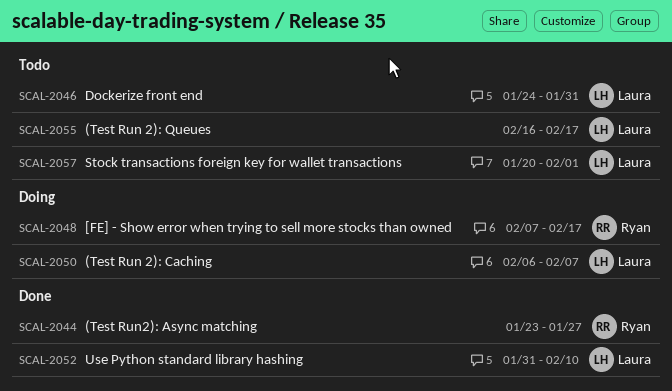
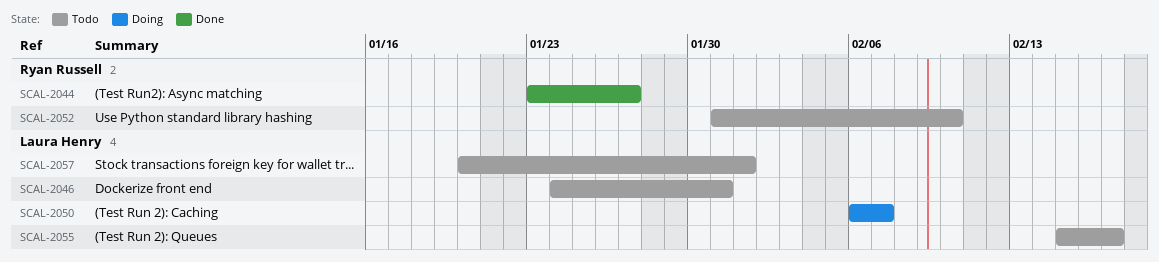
SCAL-2048: present -> none
SCAL-2052, status: Done -> Todo
SCAL-2052, owner: Laura Henry -> Ryan Russell
SCAL-2055, start: Feb 16 -> Feb 15

